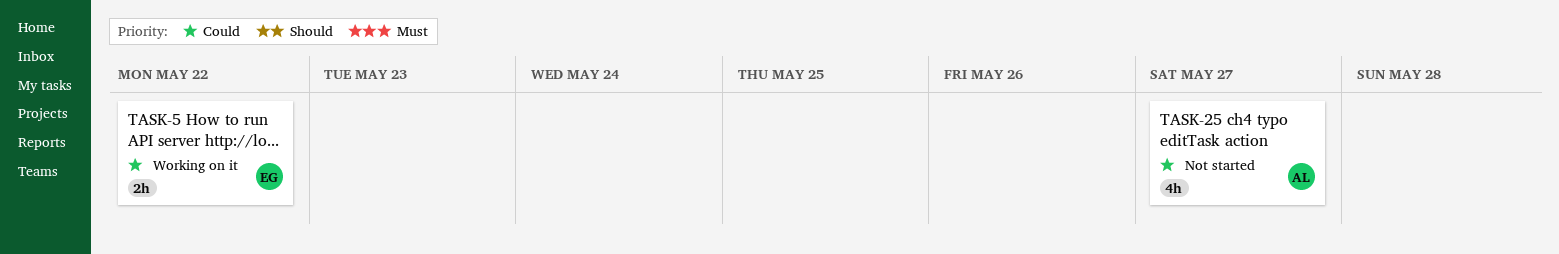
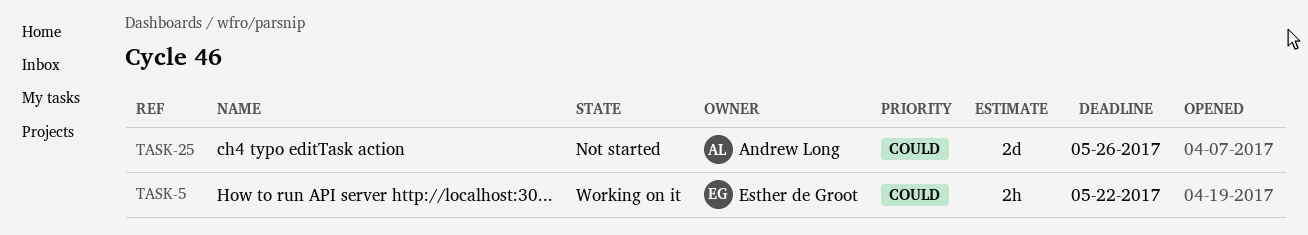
TASK-25, estimate: 4h -> 2d
TASK-25, due: May 27 -> May 26

